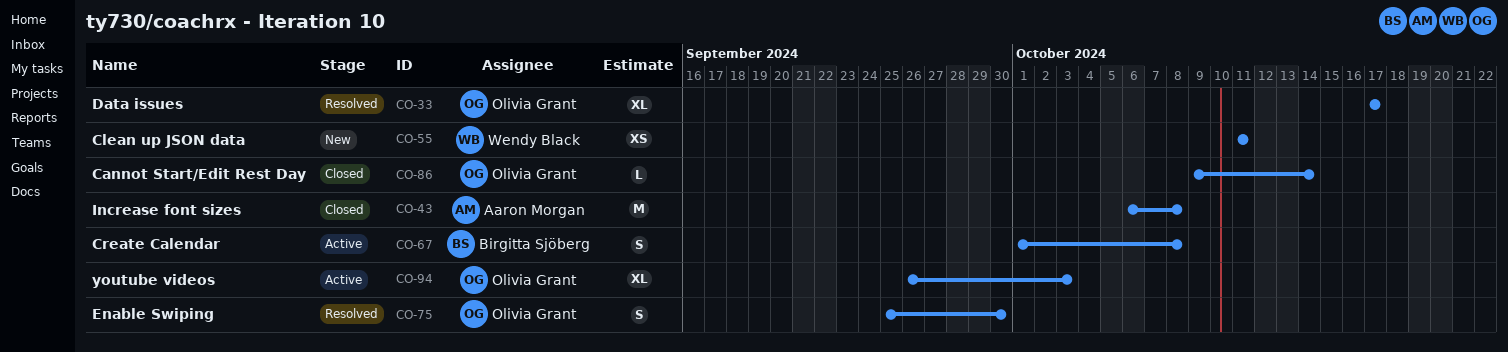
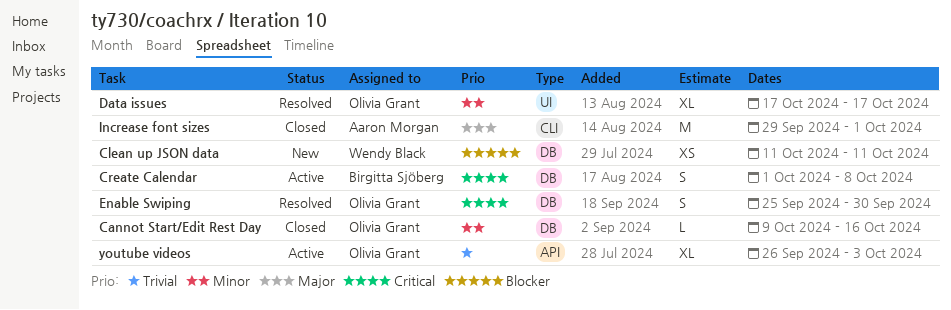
Cannot Start/Edit Rest Day, due: Oct 14 -> Oct 16
Increase font sizes, start: Oct 6 -> Sep 29
Increase font sizes, due: Oct 8 -> Oct 1

